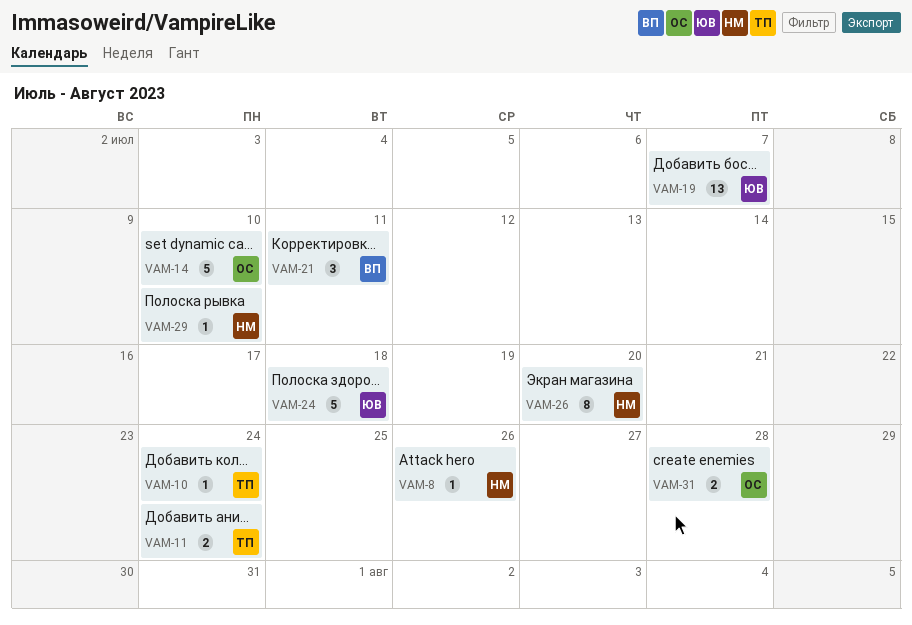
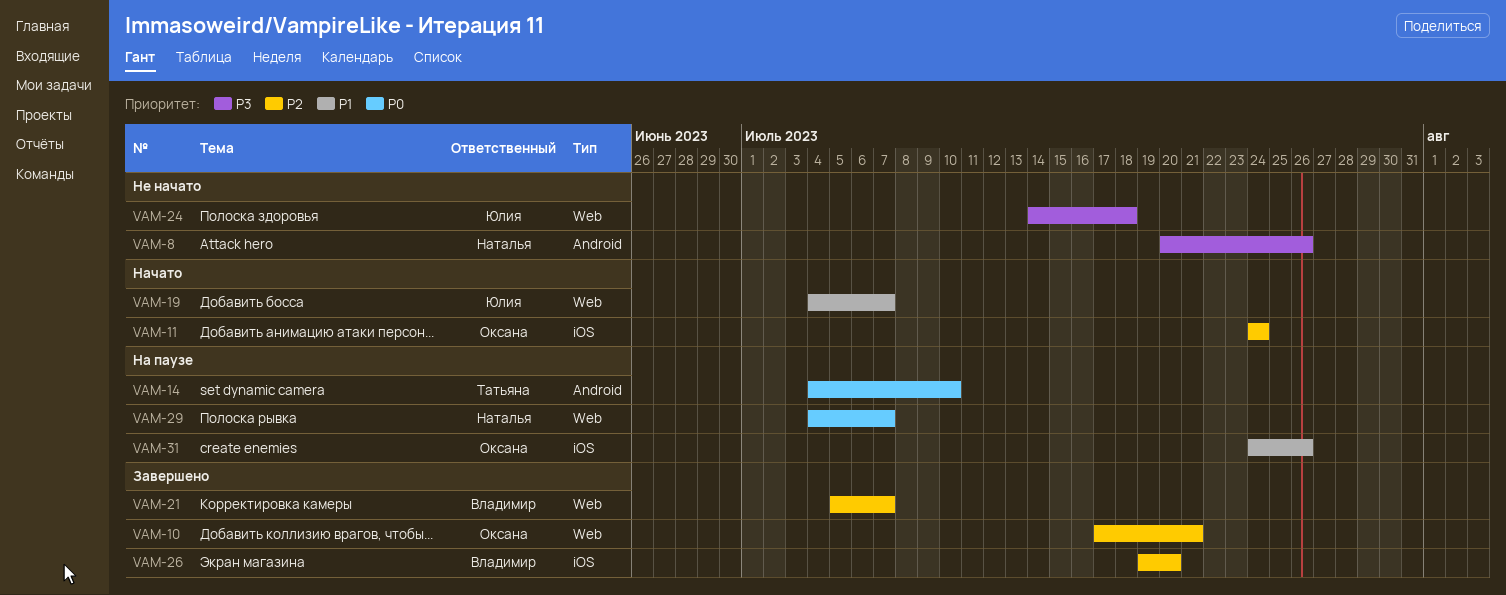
VAM-10, owner: Татьяна -> Оксана
VAM-10, due: Jul 24 -> Jul 21
VAM-11, owner: Татьяна -> Оксана
VAM-14, owner: Оксана -> Татьяна
VAM-21, due: Jul 11 -> Jul 7
VAM-26, owner: Наталья -> Владимир
VAM-29, due: Jul 10 -> Jul 7
VAM-31, due: Jul 28 -> Jul 26

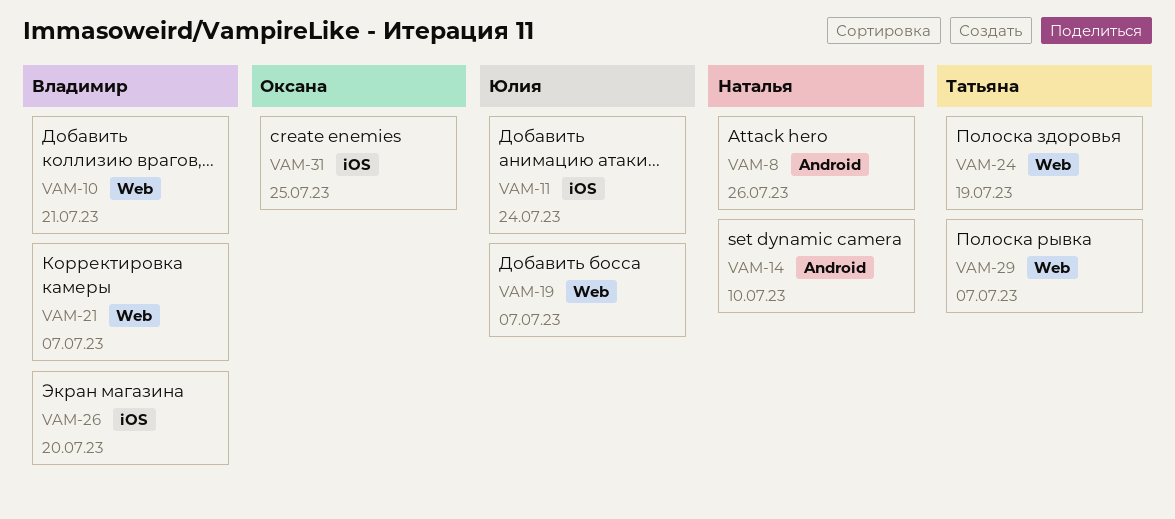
VAM-10, owner: Оксана -> Владимир
VAM-11, owner: Оксана -> Юлия
VAM-14, owner: Татьяна -> Наталья
VAM-24, owner: Юлия -> Татьяна
VAM-24, due: Jul 18 -> Jul 19
VAM-29, owner: Наталья -> Татьяна
VAM-31, due: Jul 26 -> Jul 25

